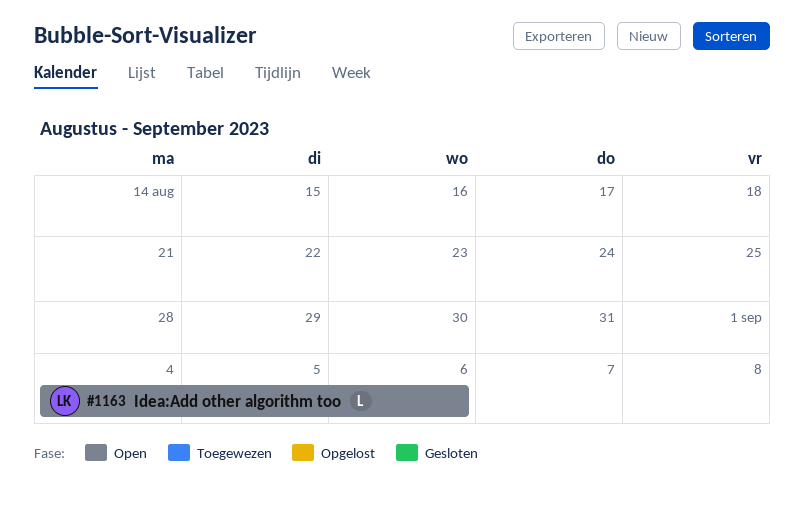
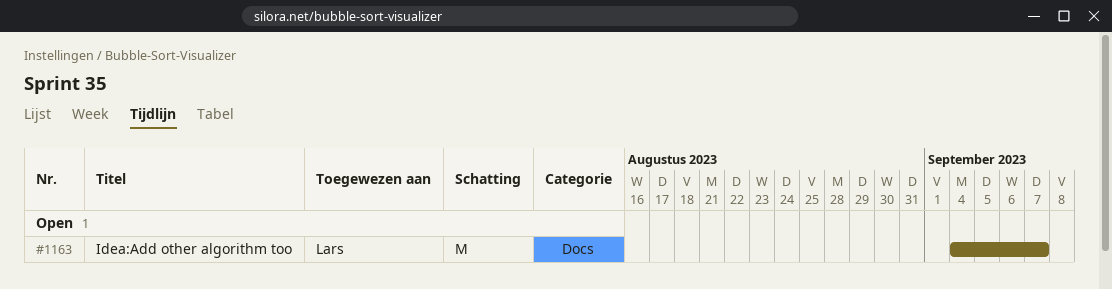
#1163, estimate: L -> M
#1163, due: Sep 6 -> Sep 7

